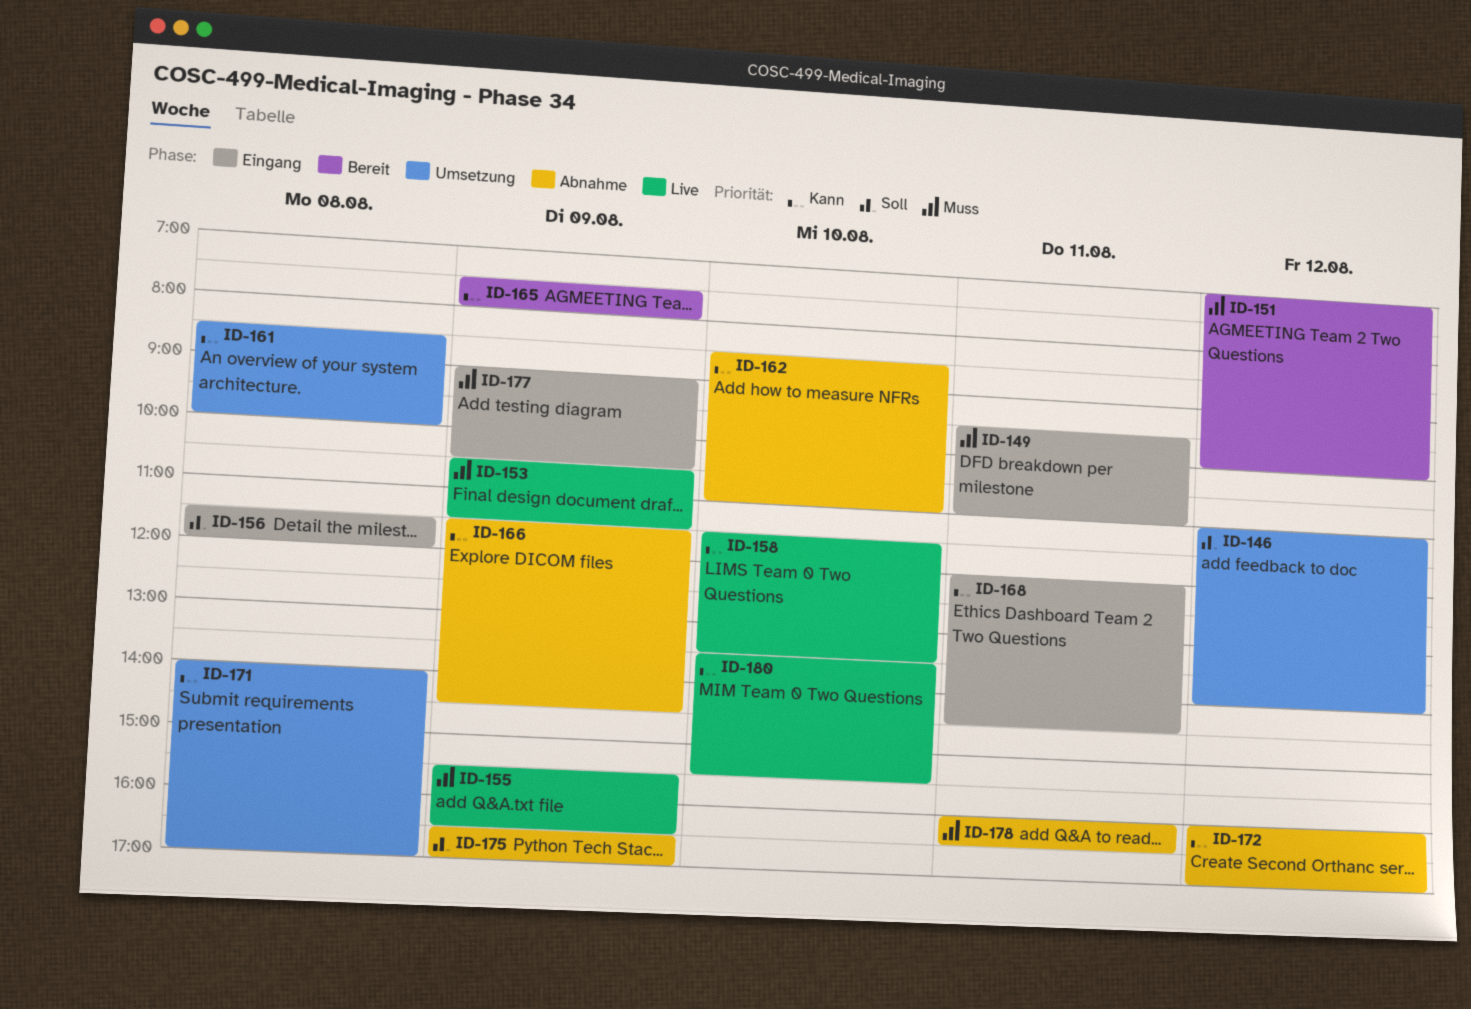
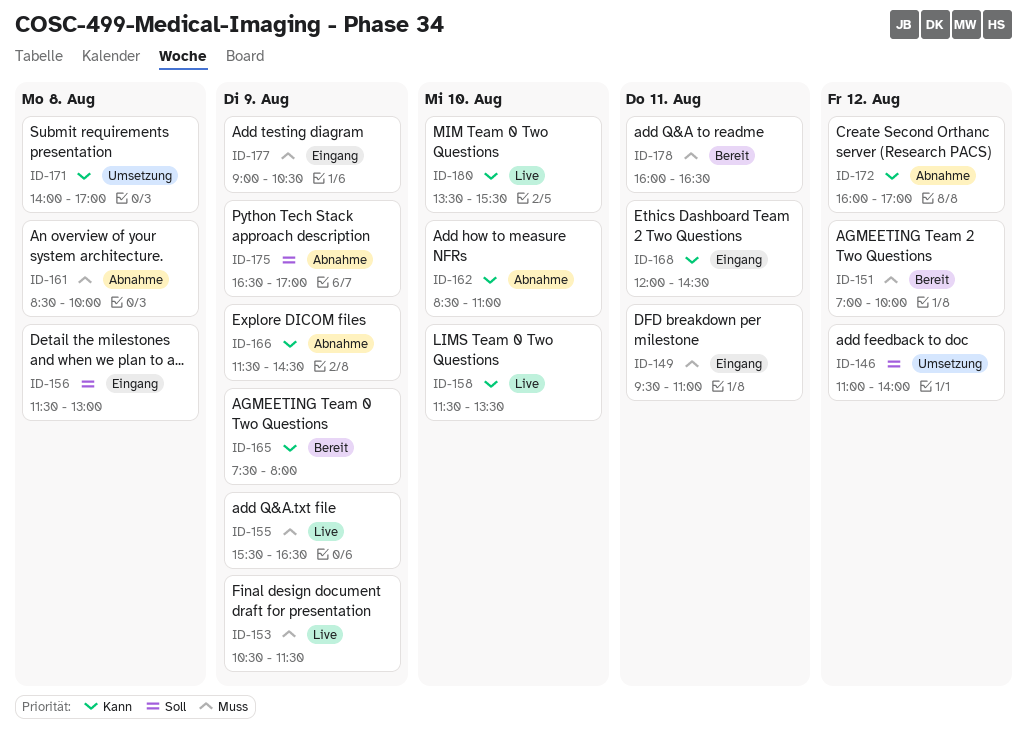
ID-156, ends: 12:00 -> 13:00
ID-161, status: Umsetzung -> Abnahme
ID-161, priority: Kann -> Muss
ID-178, status: Abnahme -> Bereit

